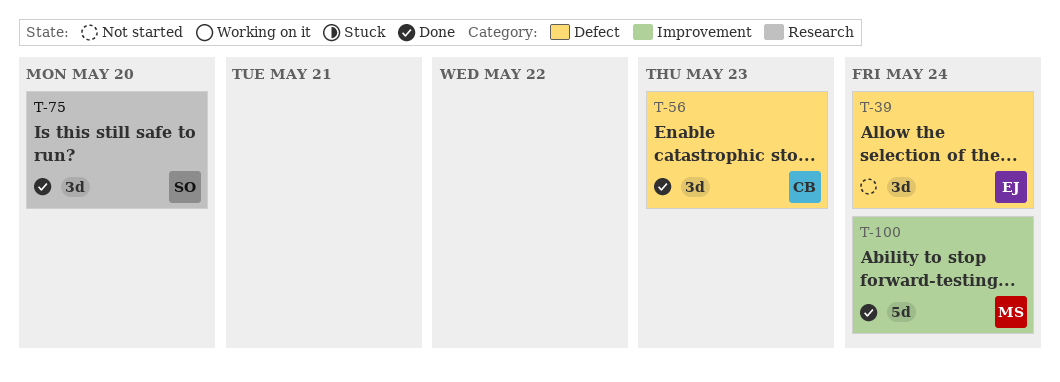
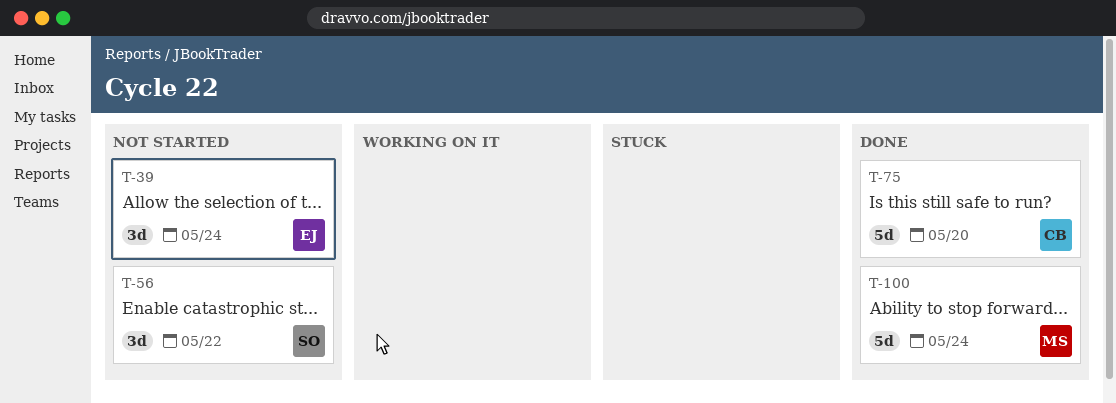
T-56, status: Done -> Not started
T-56, owner: CB -> SO
T-56, due: May 23 -> May 22
T-75, owner: SO -> CB
T-75, estimate: 3d -> 5d

